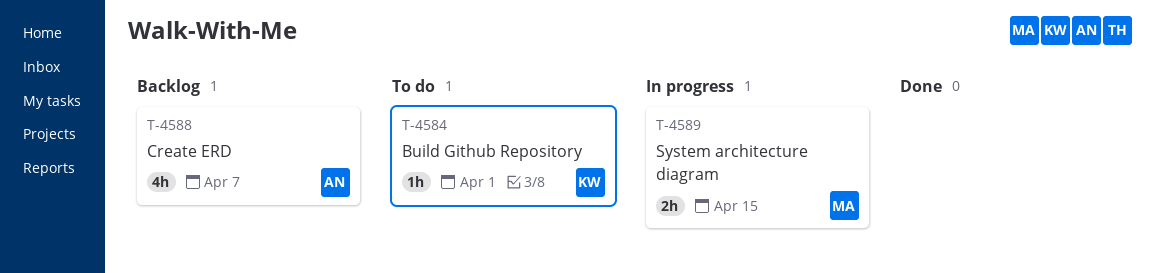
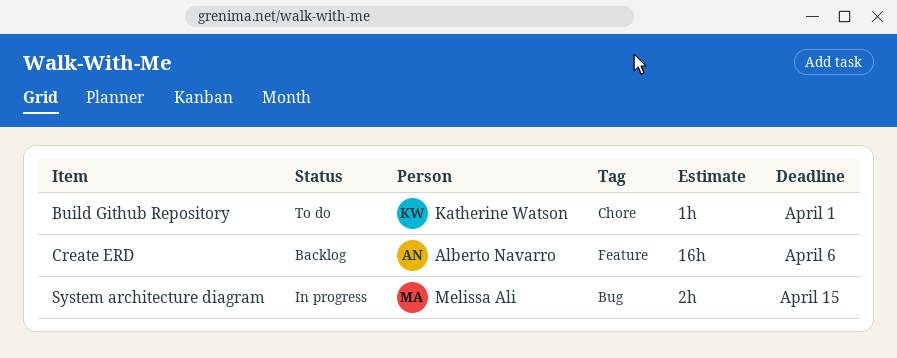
Create ERD, estimate: 4h -> 16h
Create ERD, due: Apr 7 -> Apr 6

